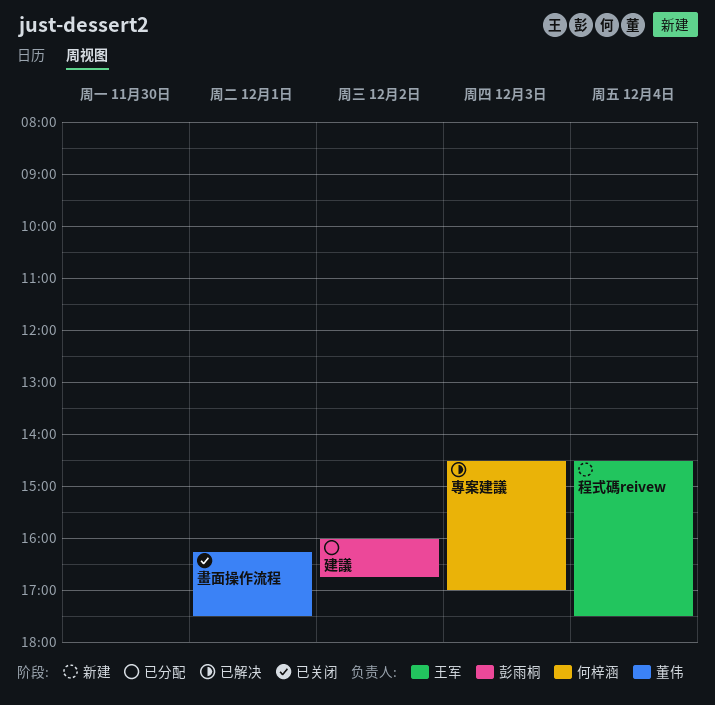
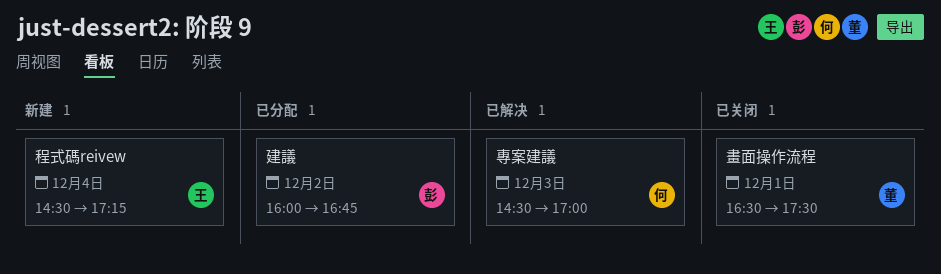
畫面操作流程, begins: 16:15 -> 16:30
程式碼reivew, ends: 17:30 -> 17:15

